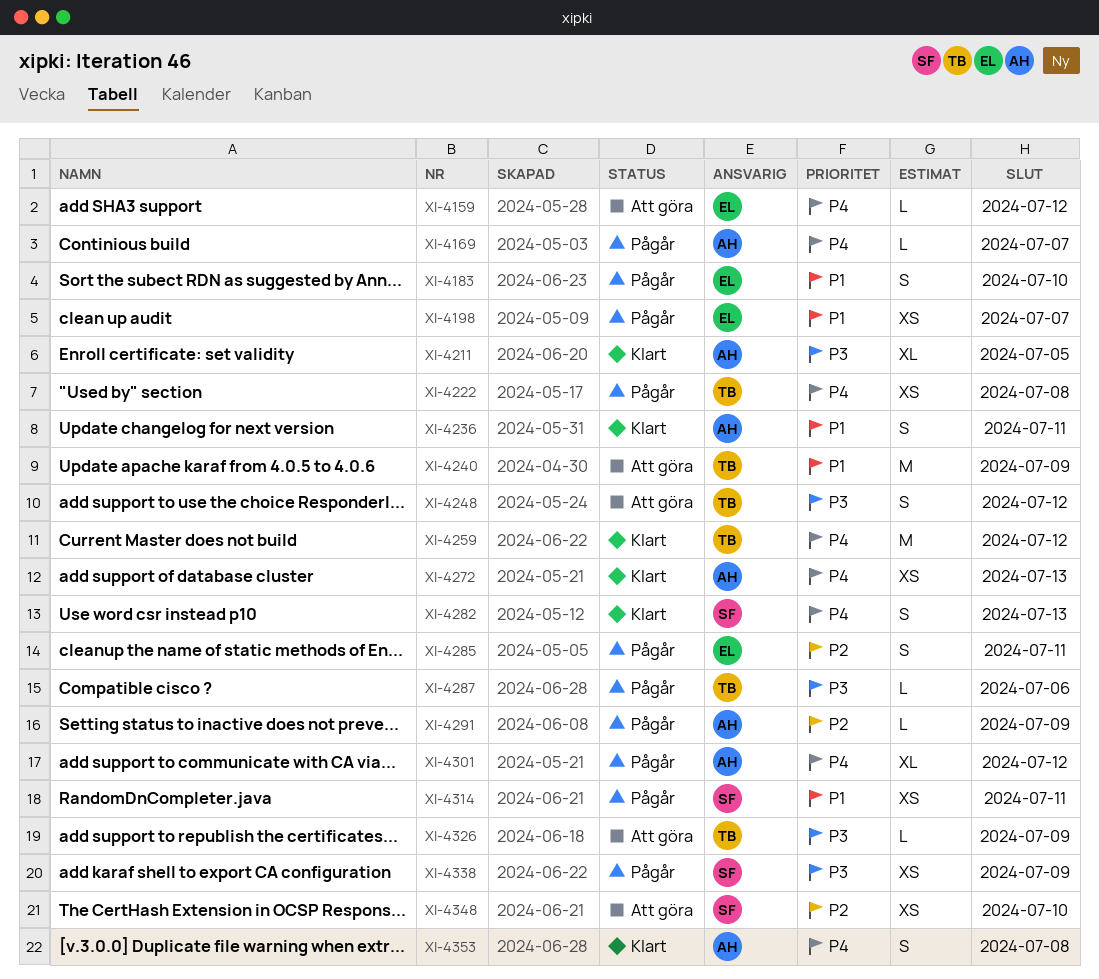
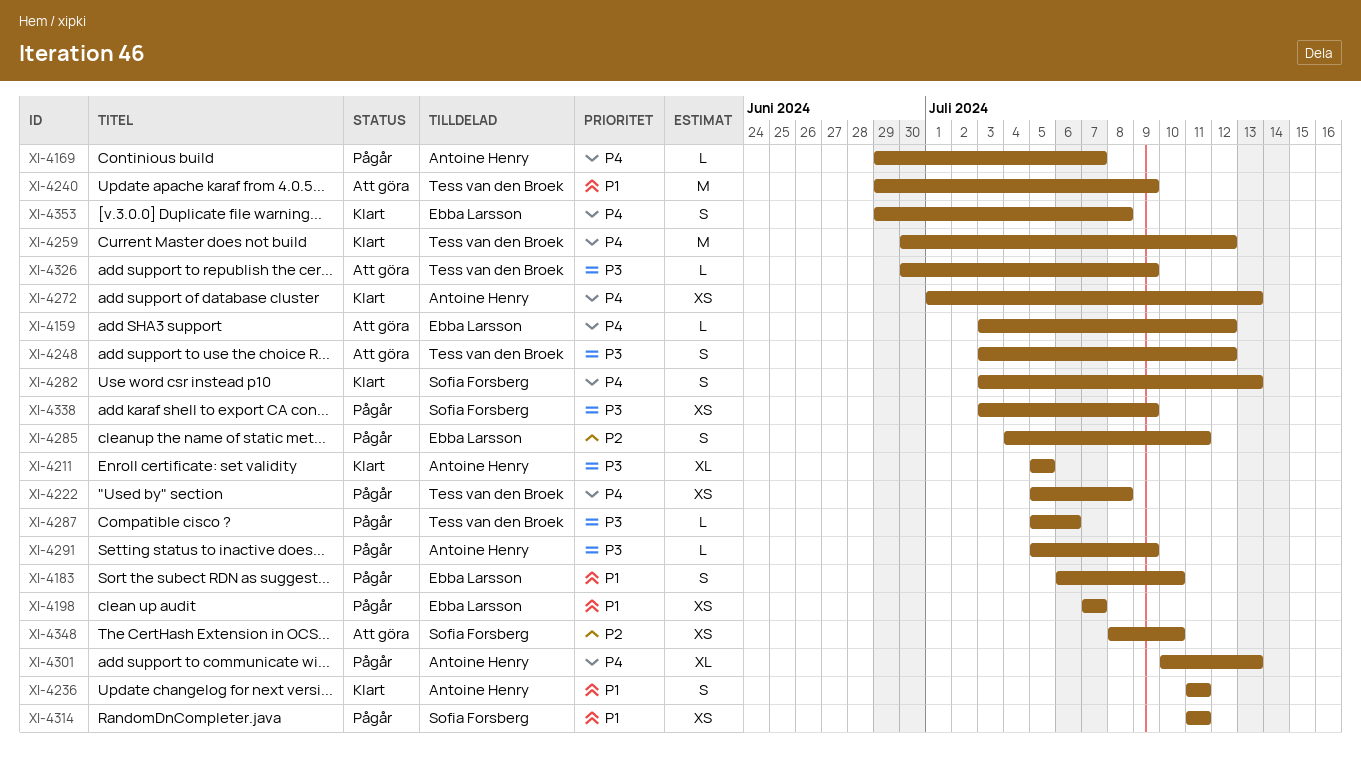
XI-4291, priority: P2 -> P3
XI-4301, due: Jul 12 -> Jul 13
XI-4353, owner: Antoine Henry -> Ebba Larsson

